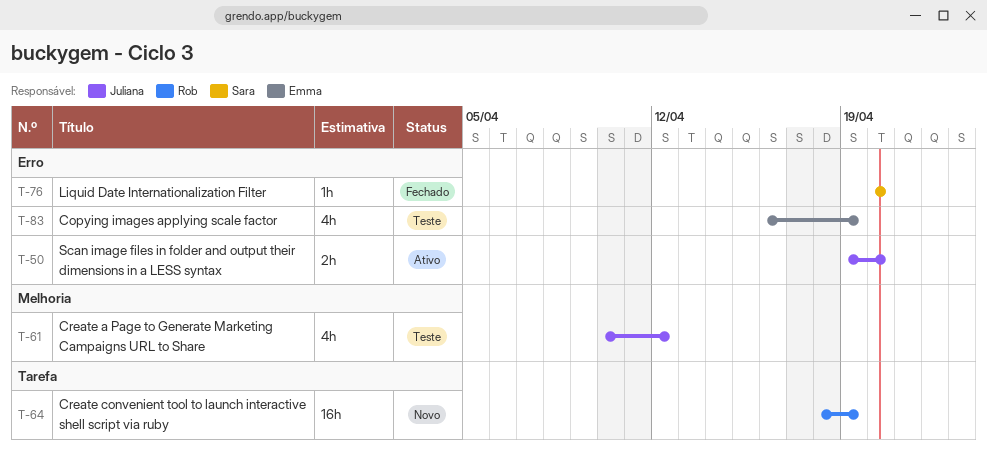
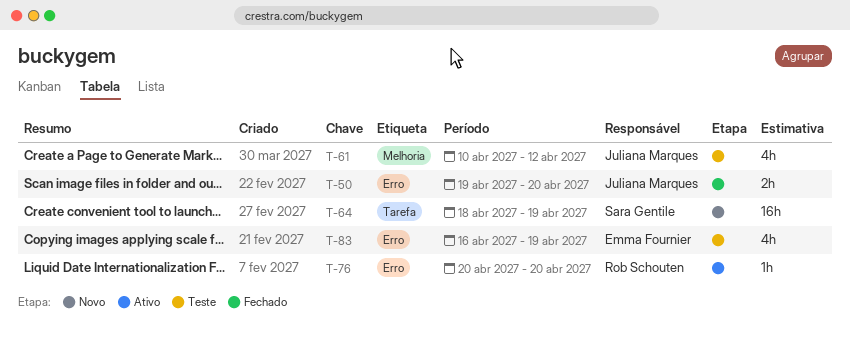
T-50, status: Ativo -> Fechado
T-64, owner: Rob Schouten -> Sara Gentile
T-76, status: Fechado -> Ativo
T-76, owner: Sara Gentile -> Rob Schouten

